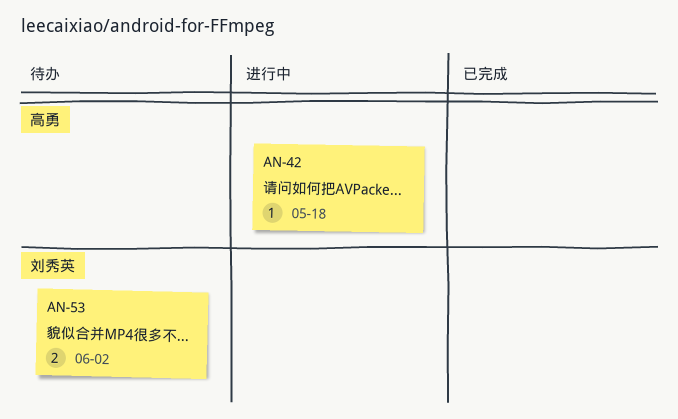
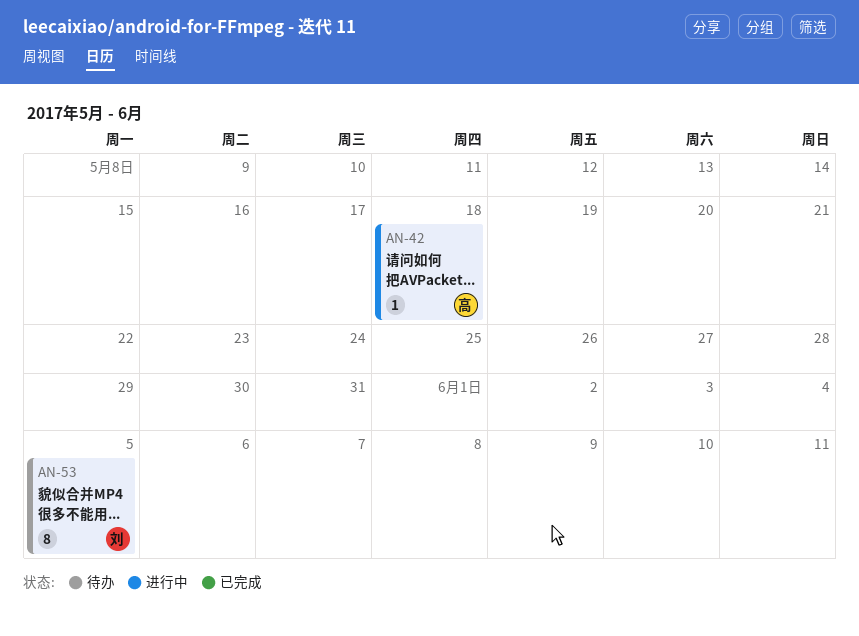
AN-53, estimate: 2 -> 8
AN-53, due: Jun 2 -> Jun 5

